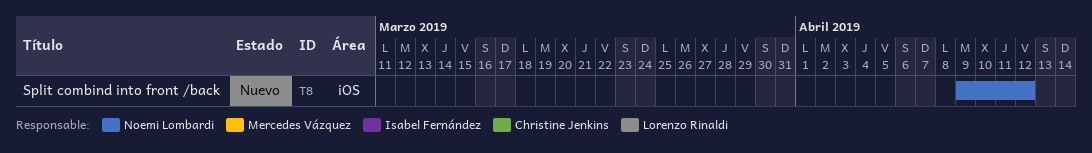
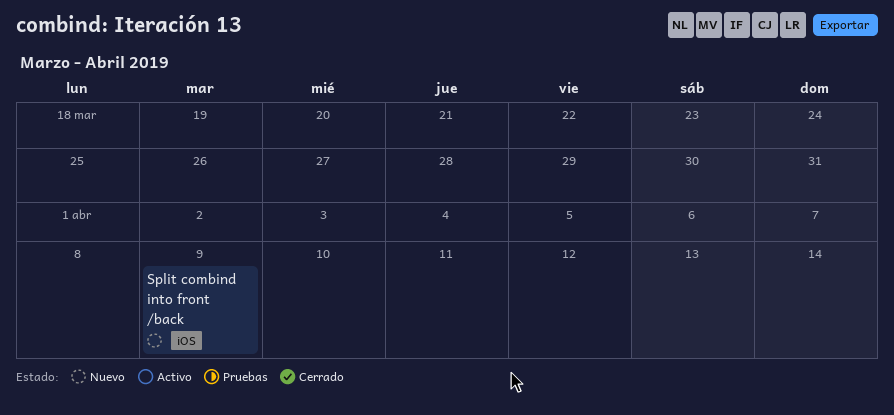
Split combind into front /back, due: Apr 12 -> Apr 9

